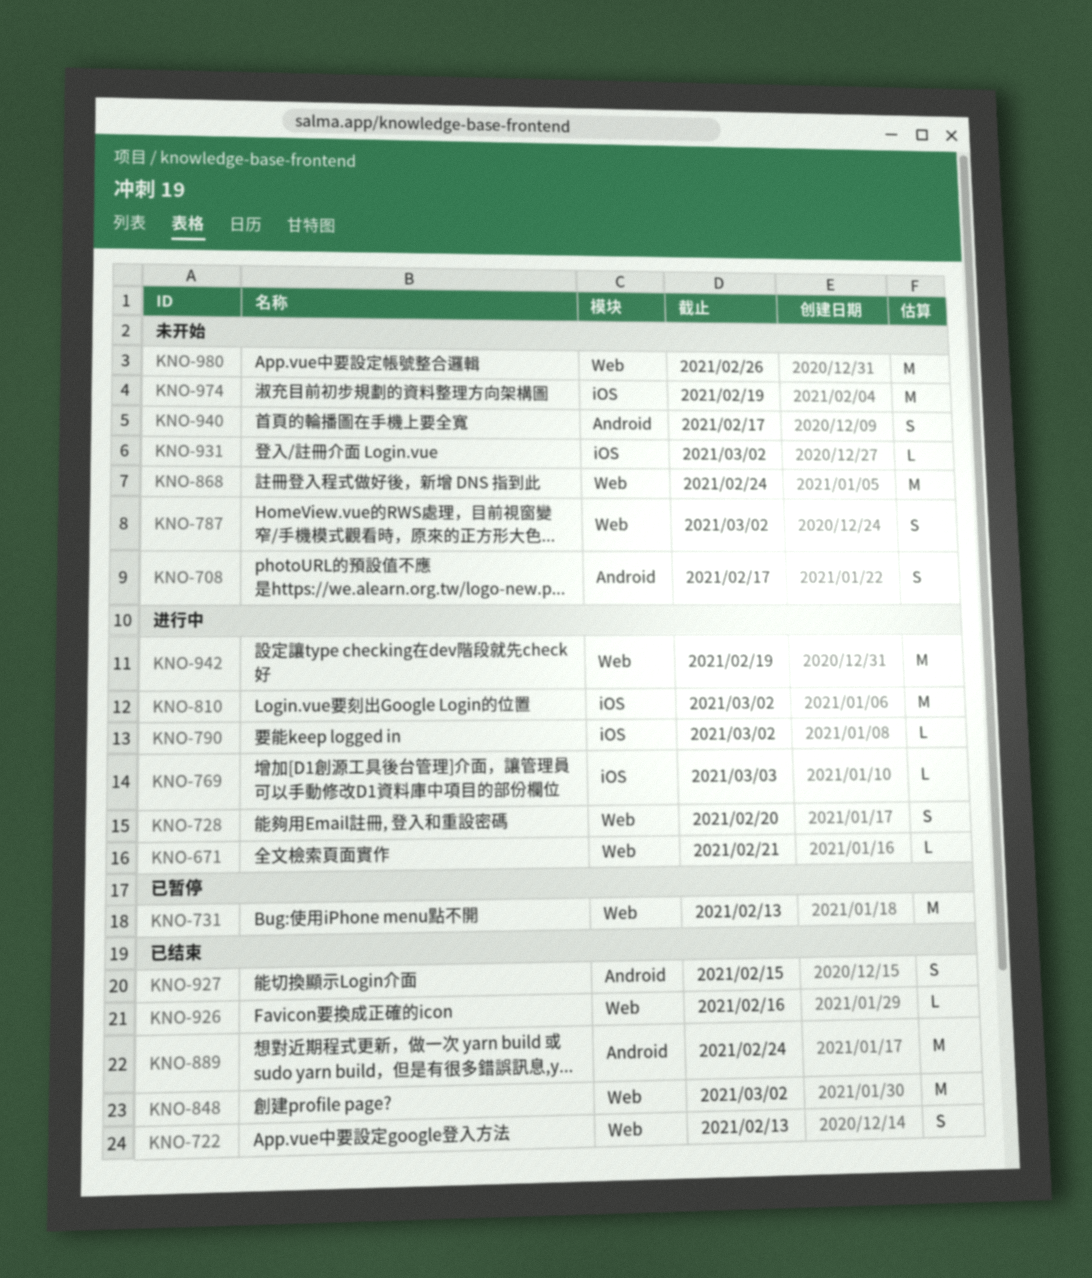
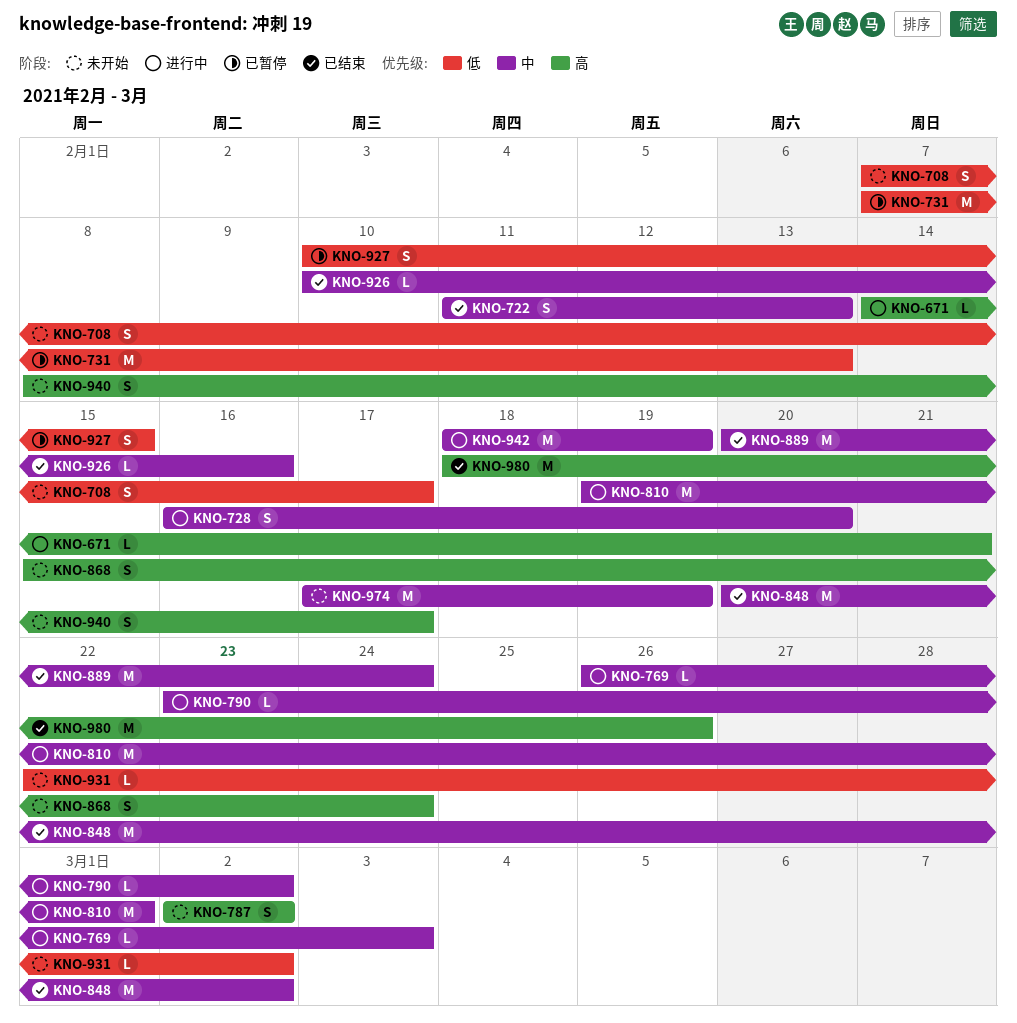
KNO-810, due: Mar 2 -> Mar 1
KNO-868, estimate: M -> S
KNO-927, status: 已结束 -> 已暂停
KNO-980, status: 未开始 -> 已结束

